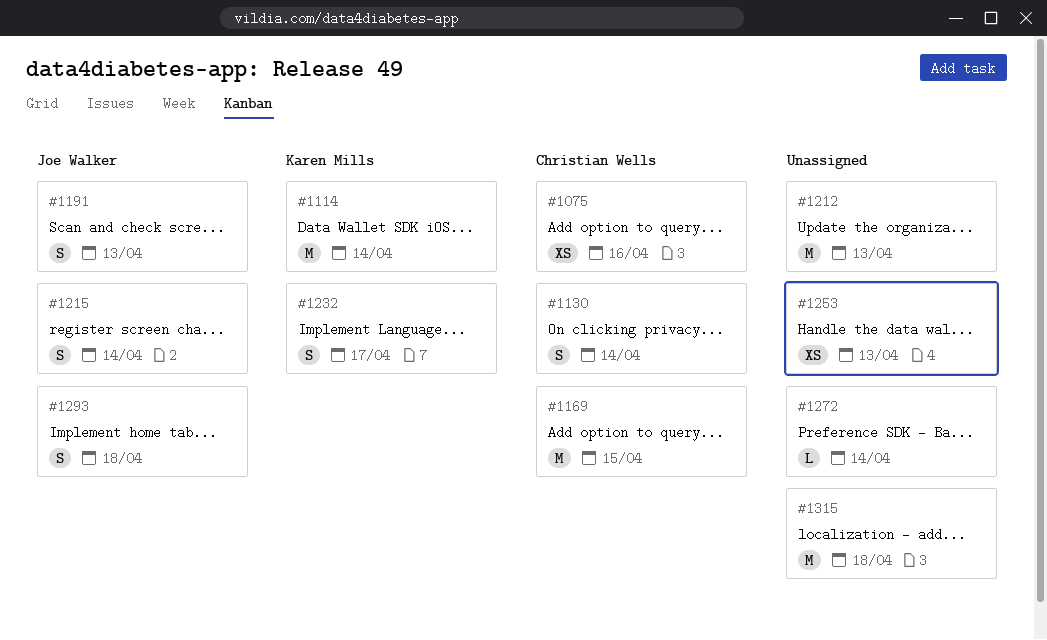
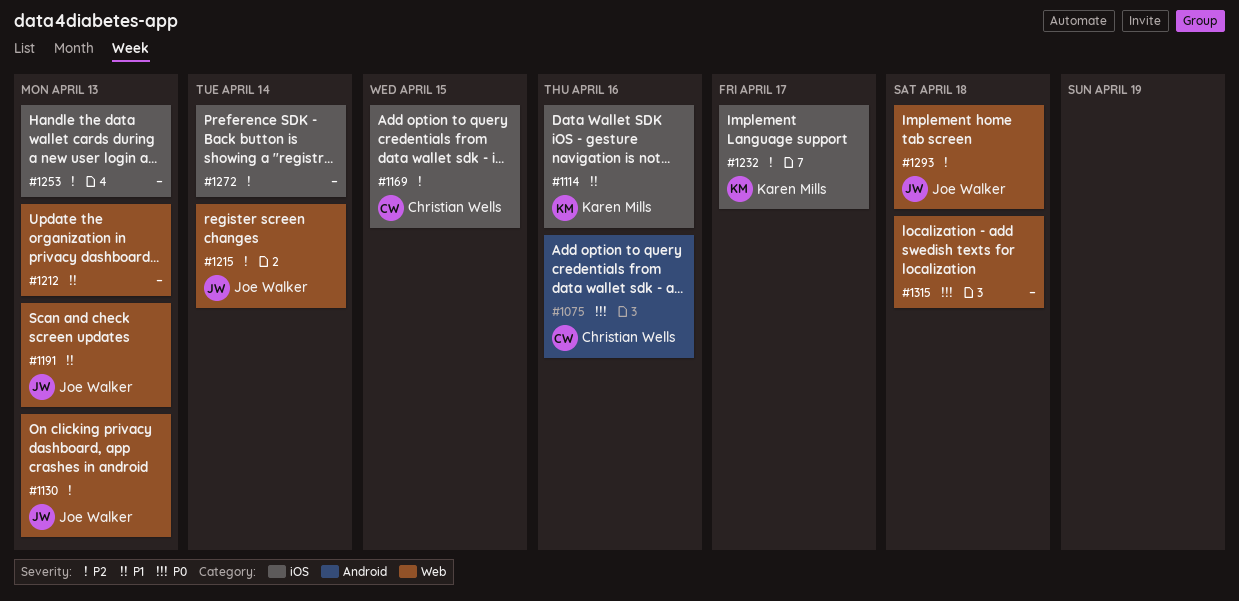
#1114, due: Apr 14 -> Apr 16
#1130, owner: Christian Wells -> Joe Walker
#1130, due: Apr 14 -> Apr 13

